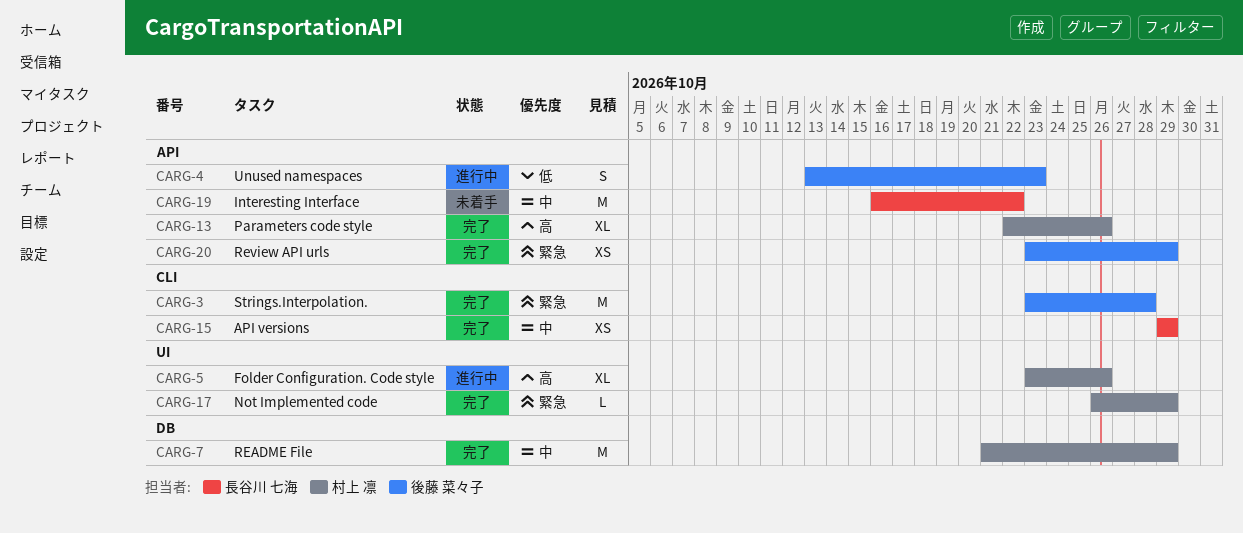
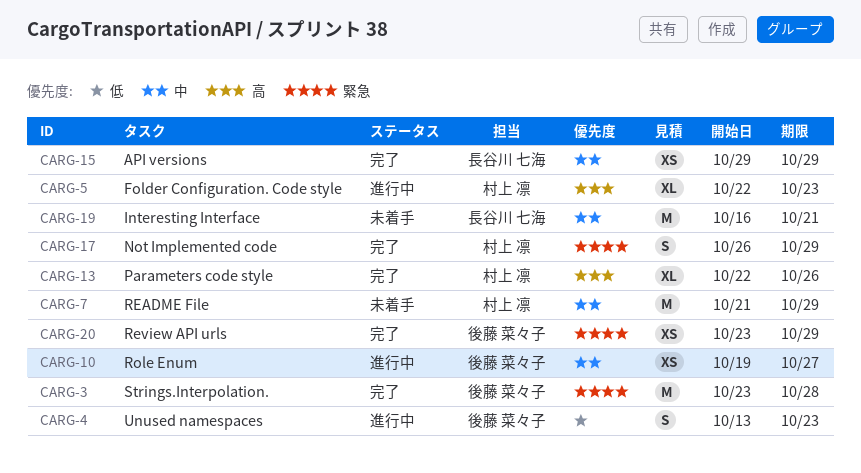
CARG-5, start: Oct 23 -> Oct 22
CARG-5, due: Oct 26 -> Oct 23
CARG-7, status: 完了 -> 未着手
CARG-10: none -> present
CARG-17, estimate: L -> S
CARG-19, due: Oct 22 -> Oct 21

